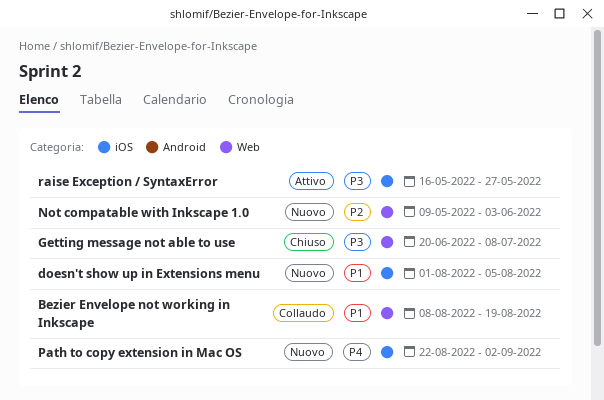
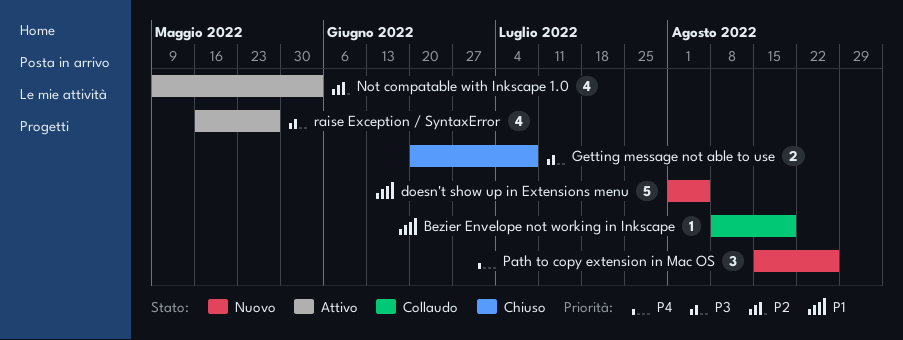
Not compatable with Inkscape 1.0, status: Nuovo -> Attivo
Path to copy extension in Mac OS, start: Aug 22 -> Aug 15
Path to copy extension in Mac OS, due: Sep 2 -> Aug 26

